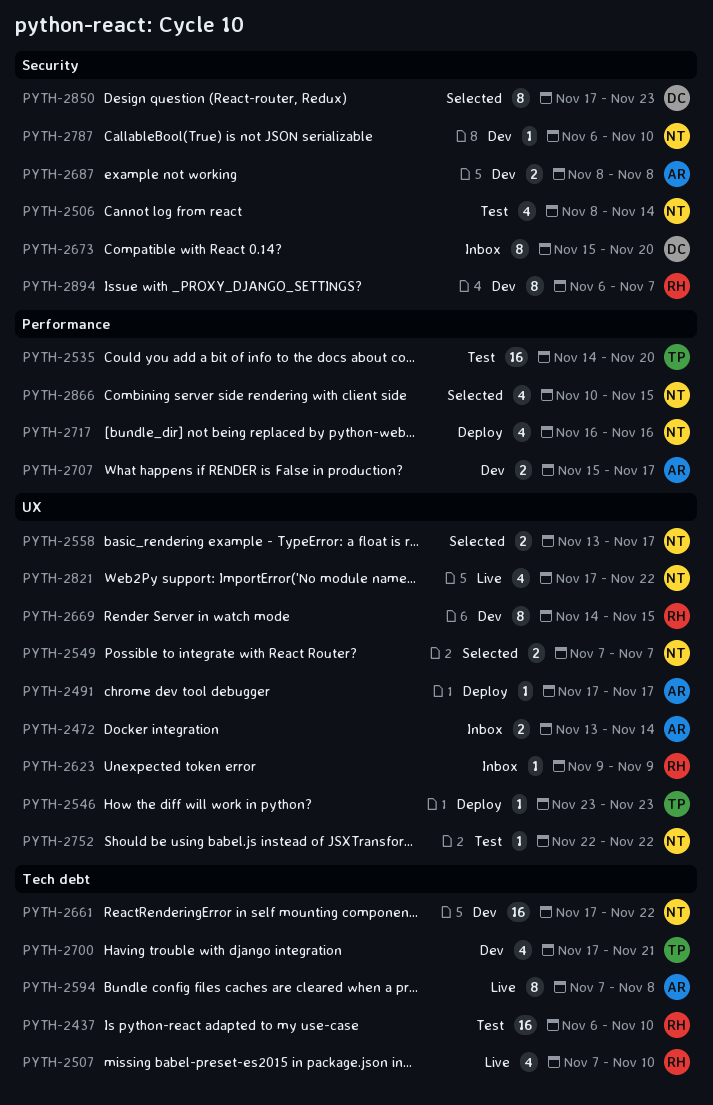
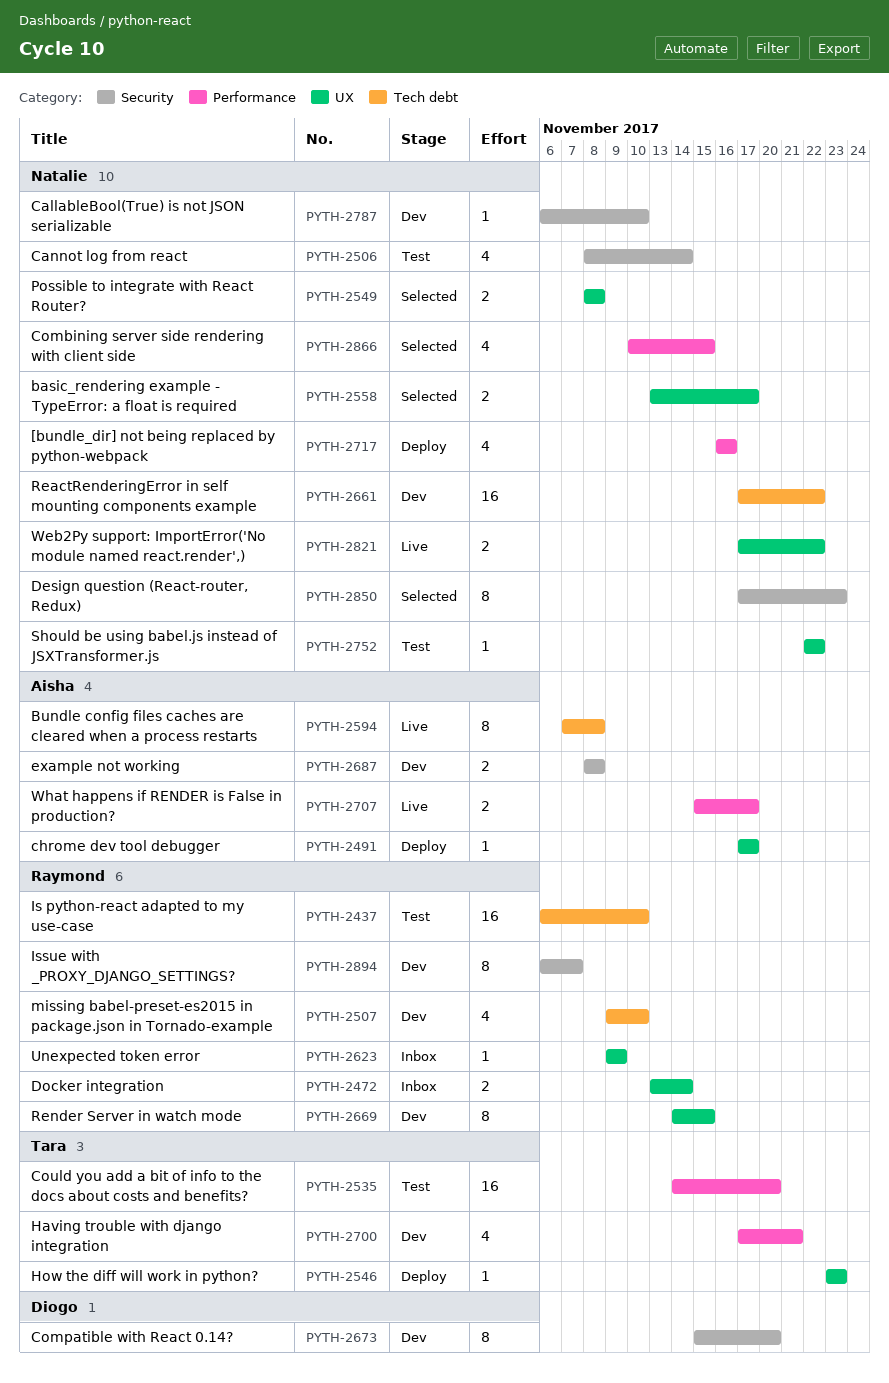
PYTH-2472, owner: Aisha -> Raymond
PYTH-2507, status: Live -> Dev
PYTH-2507, start: Nov 7 -> Nov 9
PYTH-2549, start: Nov 7 -> Nov 8
PYTH-2549, due: Nov 7 -> Nov 8
PYTH-2673, status: Inbox -> Dev
PYTH-2700, label: Tech debt -> Performance
PYTH-2707, status: Dev -> Live
PYTH-2821, estimate: 4 -> 2
PYTH-2850, owner: Diogo -> Natalie

